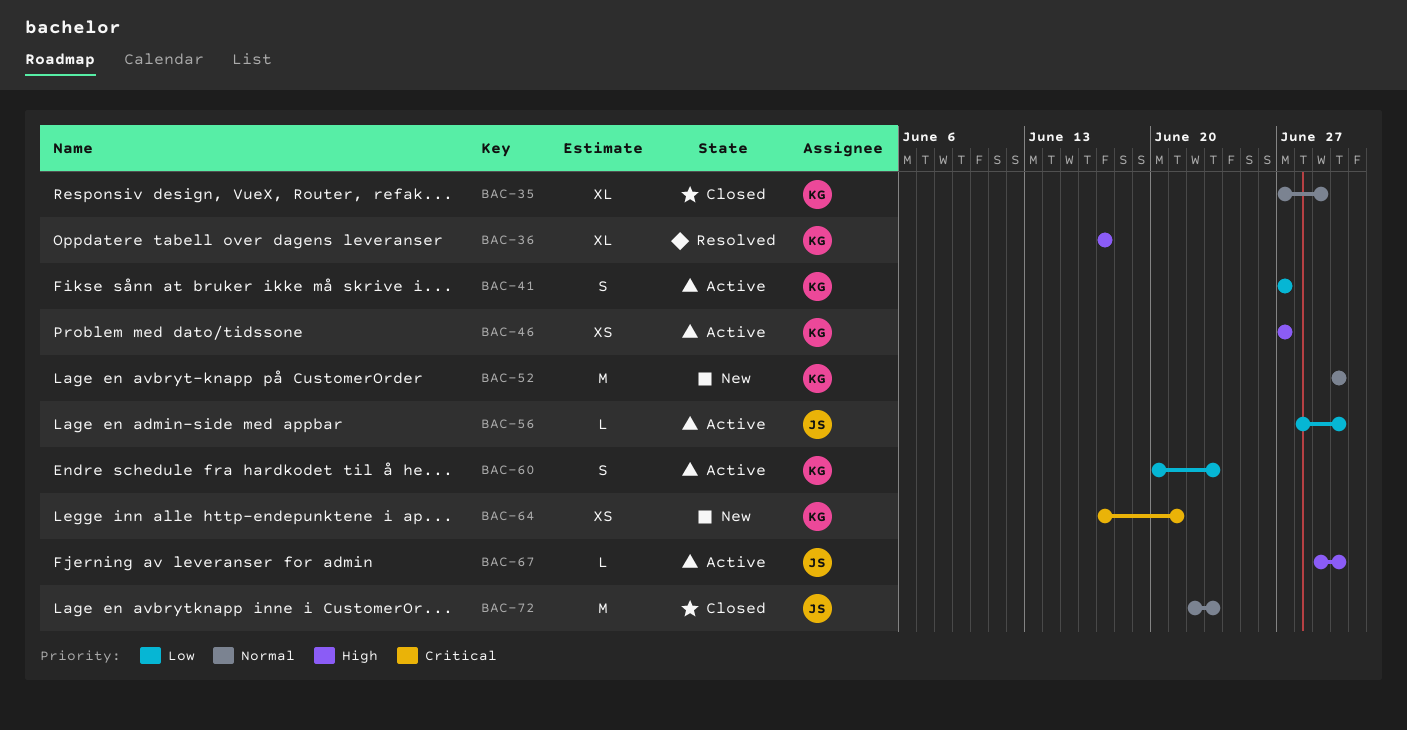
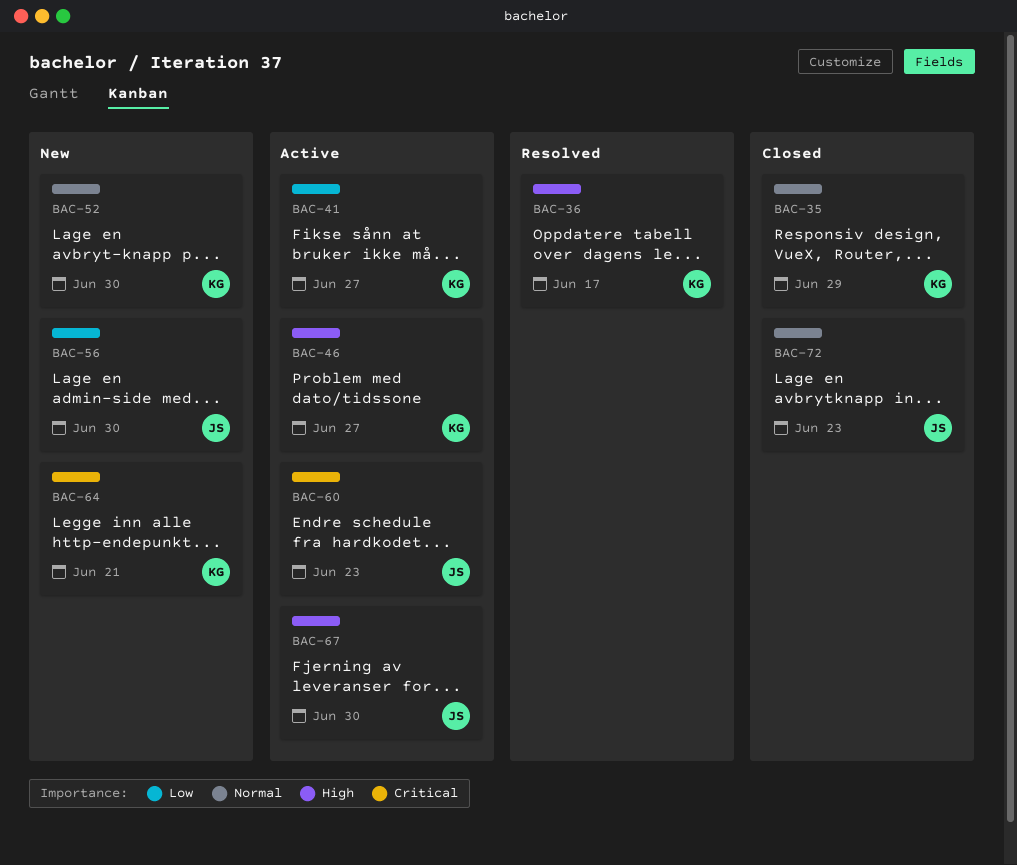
BAC-56, status: Active -> New
BAC-60, owner: KG -> JS
BAC-60, priority: Low -> Critical

